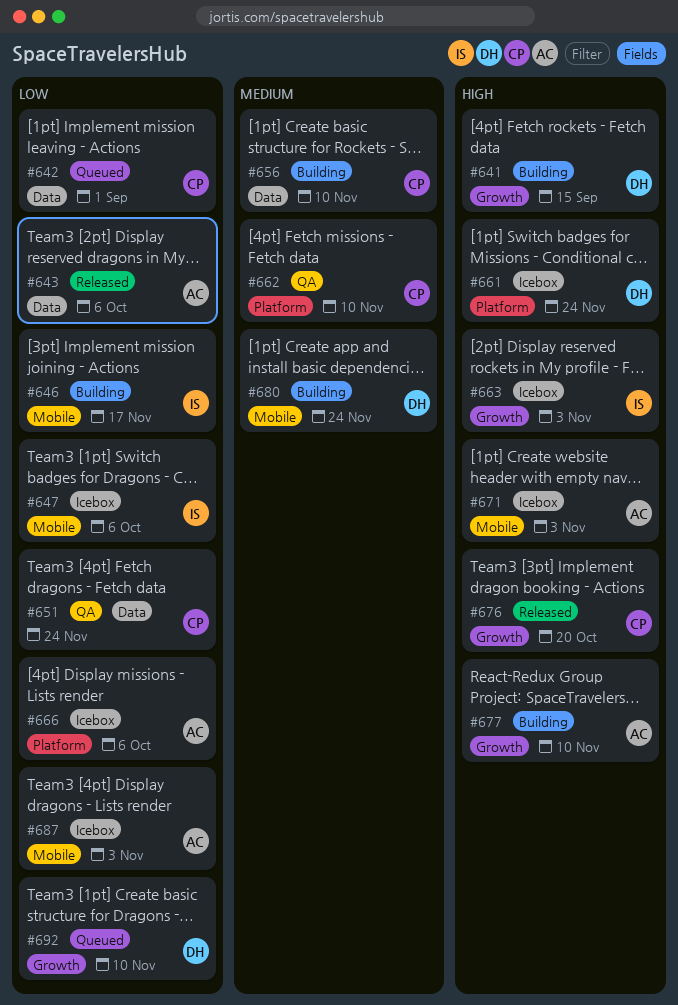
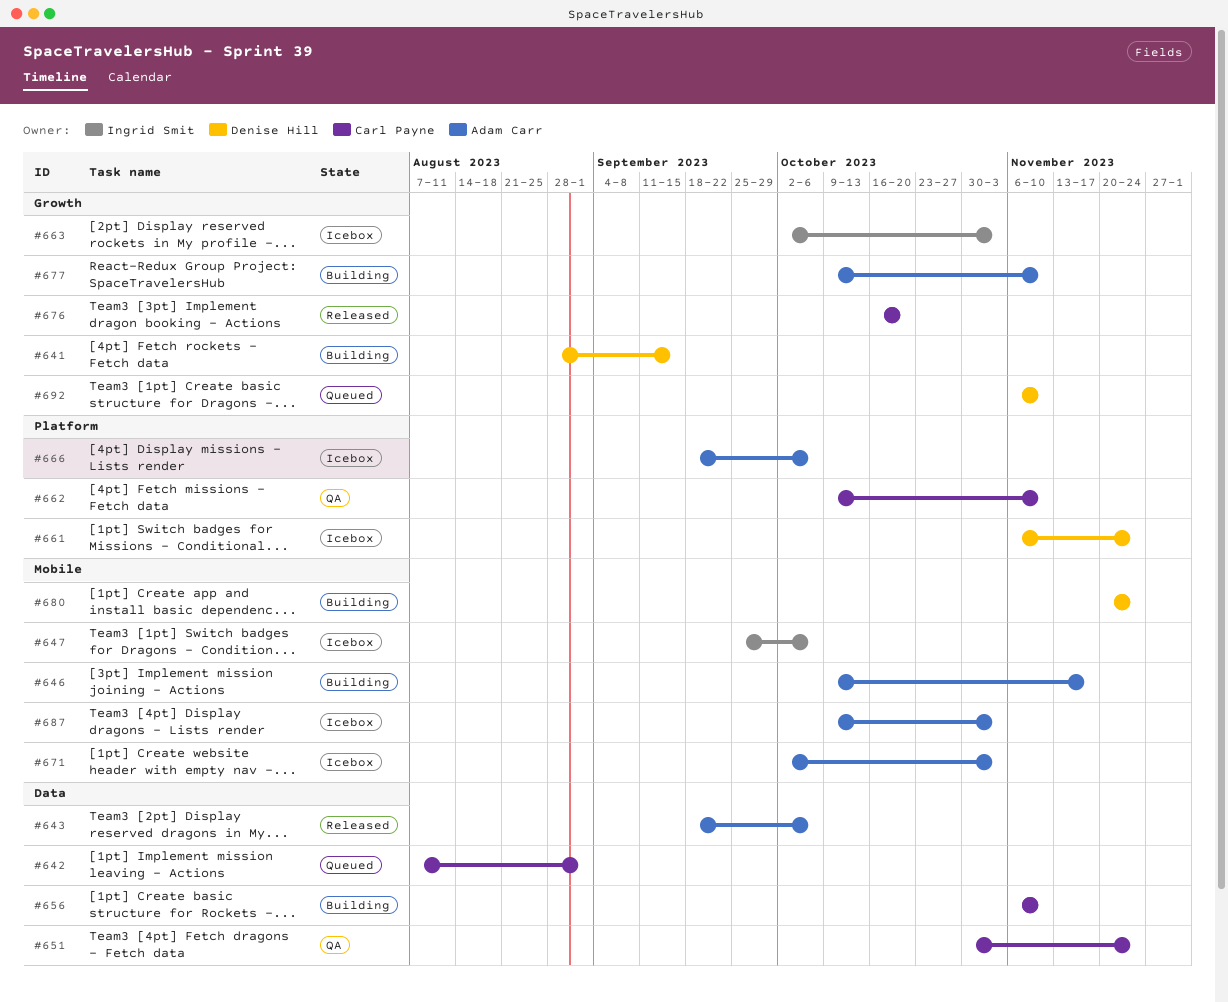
#646, owner: Ingrid Smit -> Adam Carr

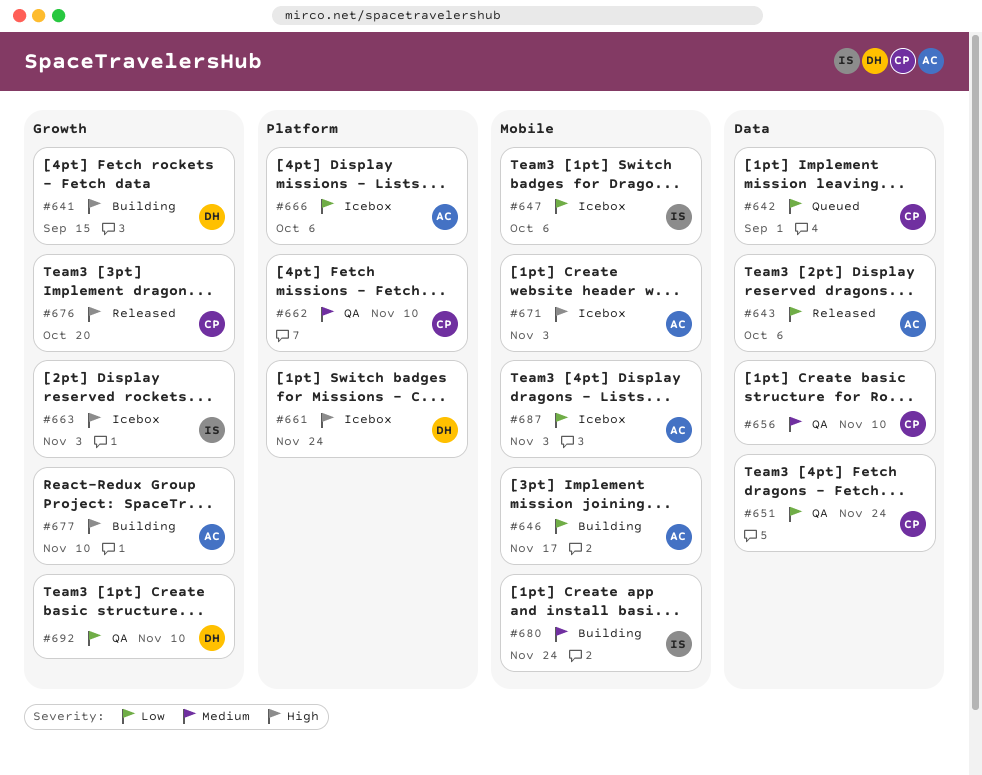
#656, status: Building -> QA
#680, owner: Denise Hill -> Ingrid Smit
#692, status: Queued -> QA

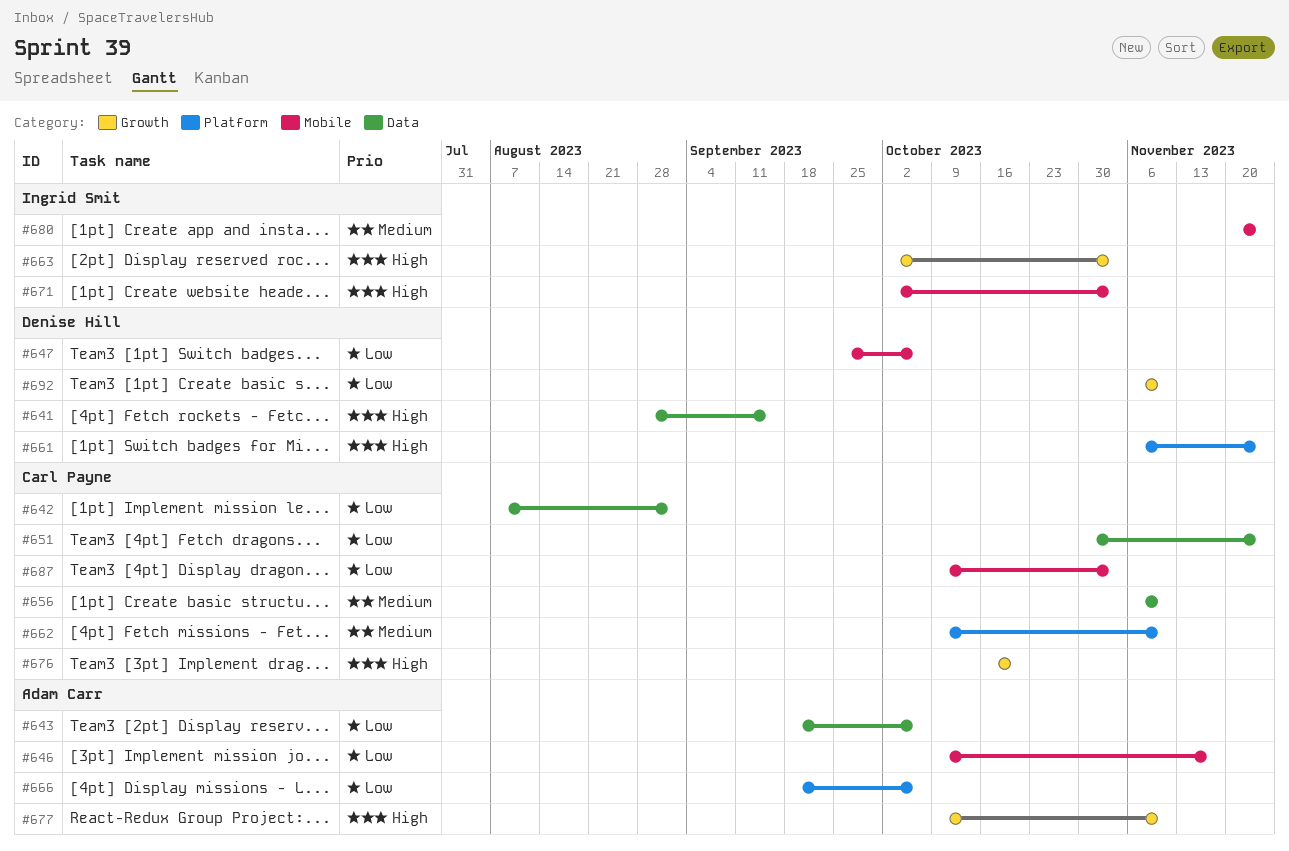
#641, label: Growth -> Data
#647, owner: Ingrid Smit -> Denise Hill
#671, owner: Adam Carr -> Ingrid Smit
#687, owner: Adam Carr -> Carl Payne

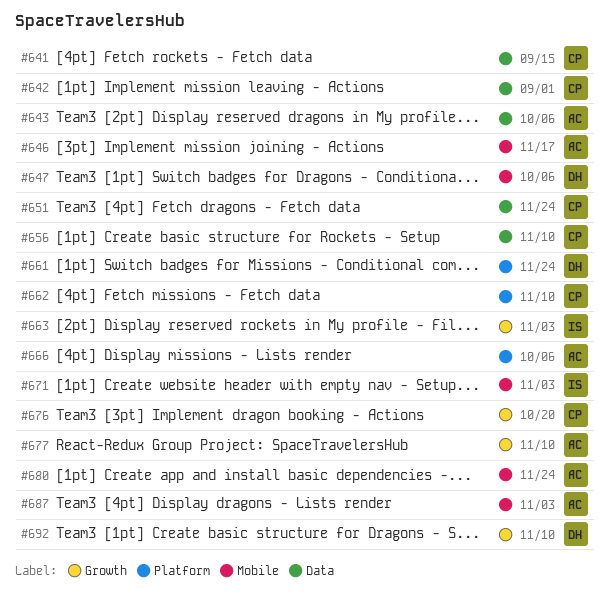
#641, owner: Denise Hill -> Carl Payne
#680, owner: Ingrid Smit -> Adam Carr
#687, owner: Carl Payne -> Adam Carr

